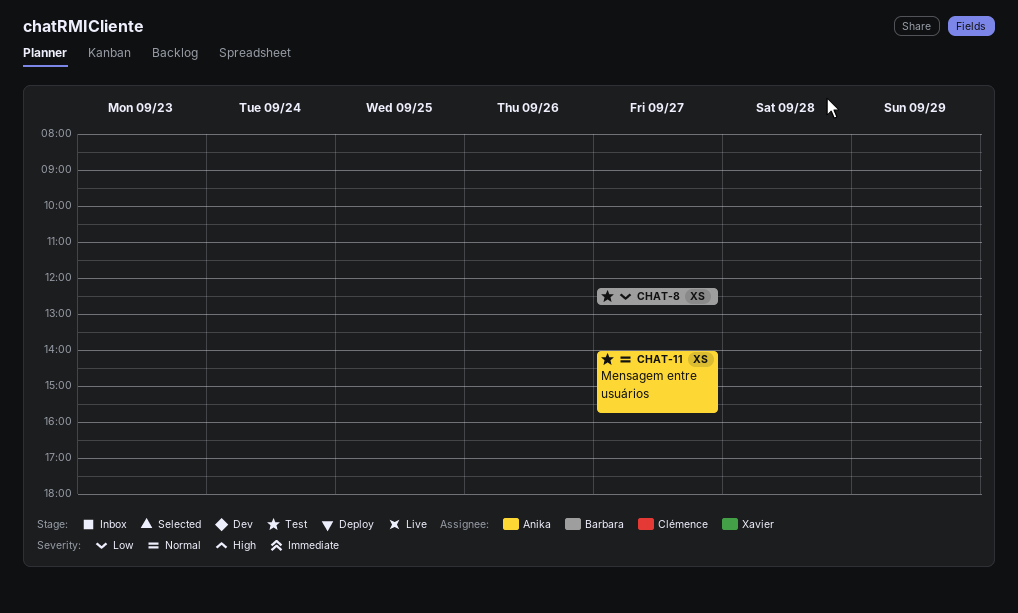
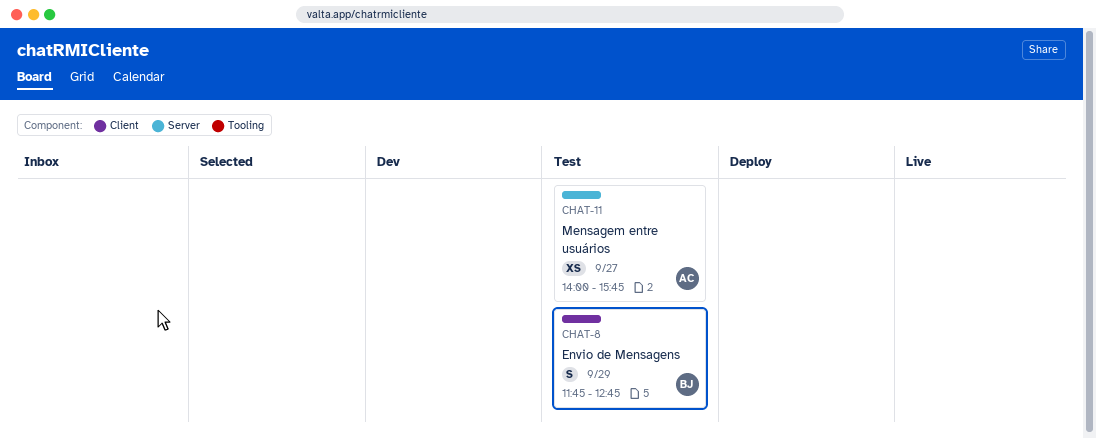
CHAT-8, estimate: XS -> S
CHAT-8, day: Sep 27 -> Sep 29
CHAT-8, begins: 12:15 -> 11:45

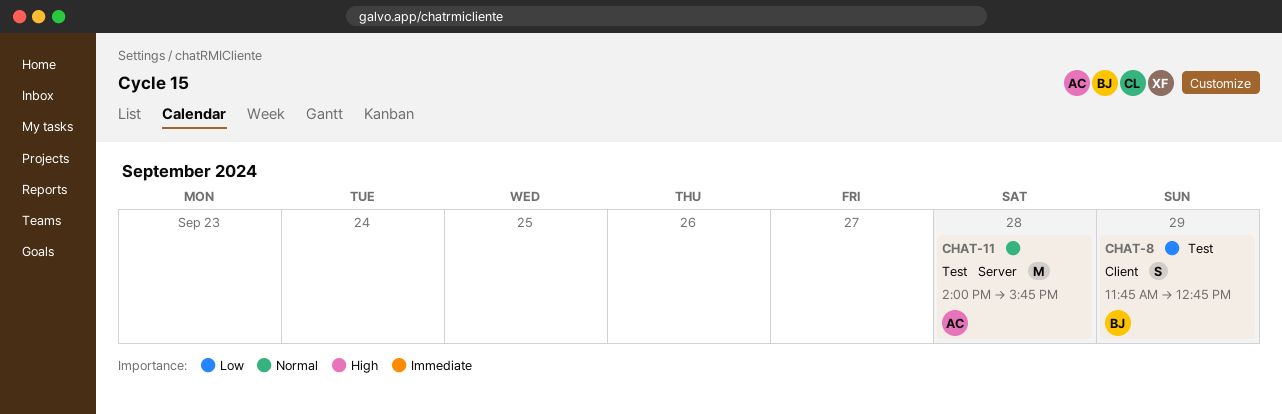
CHAT-11, estimate: XS -> M
CHAT-11, day: Sep 27 -> Sep 28

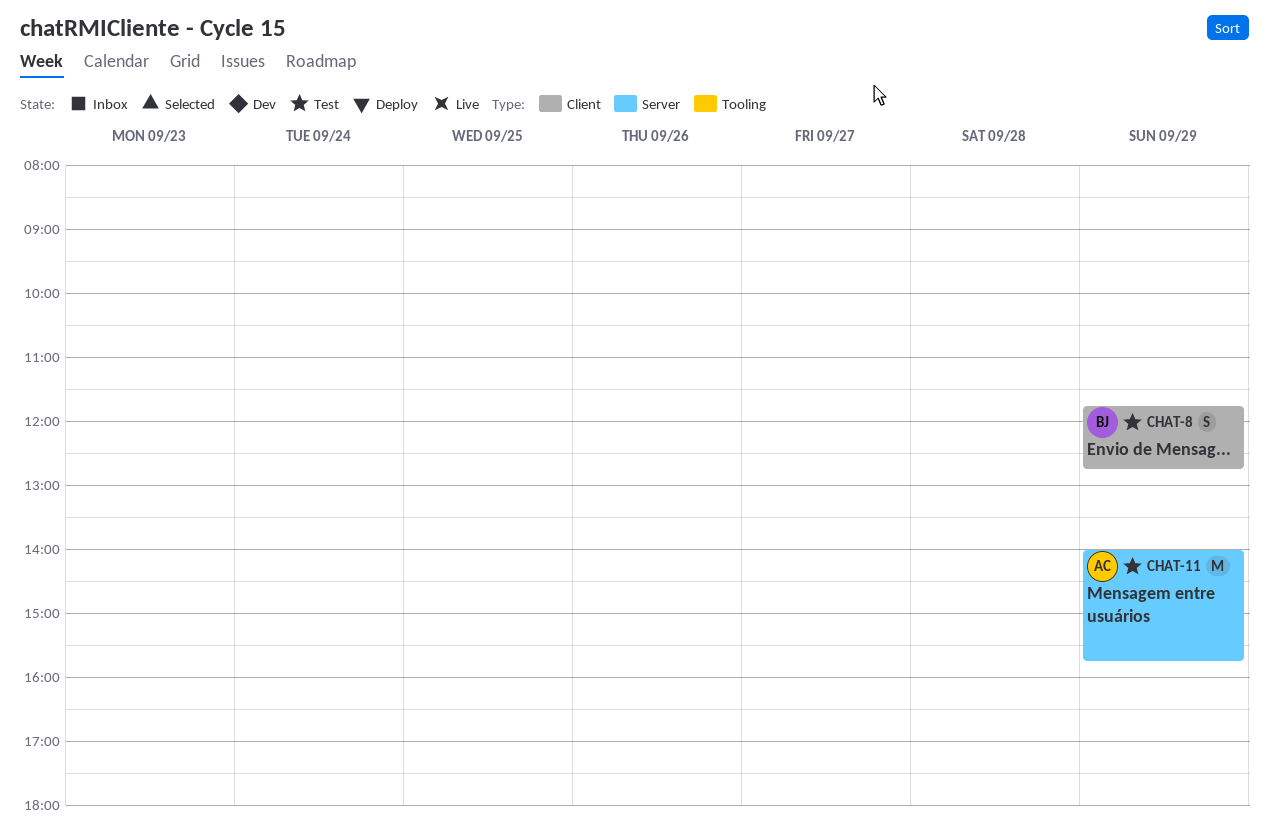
CHAT-11, day: Sep 28 -> Sep 29

